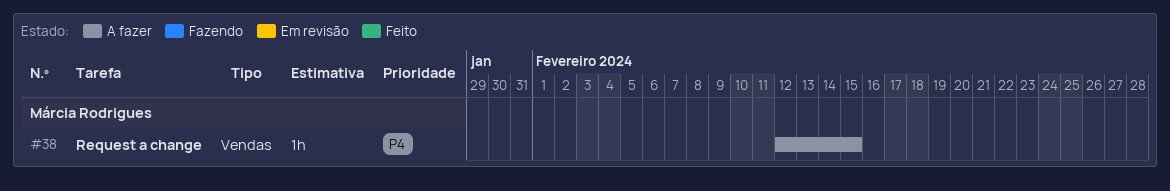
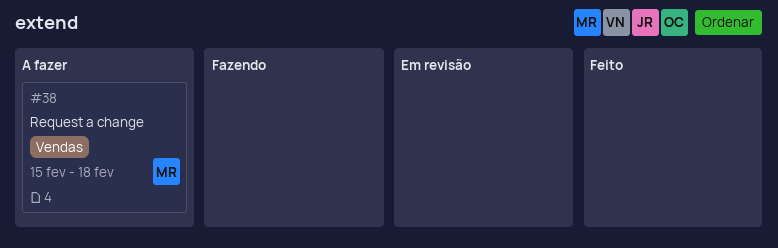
#38, start: Feb 12 -> Feb 15
#38, due: Feb 15 -> Feb 18

